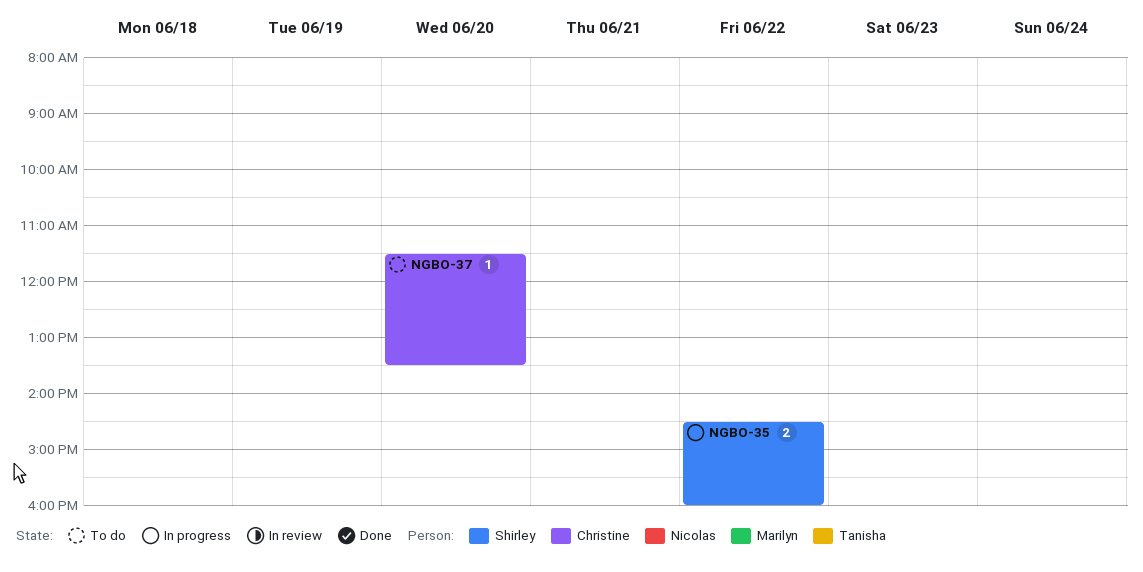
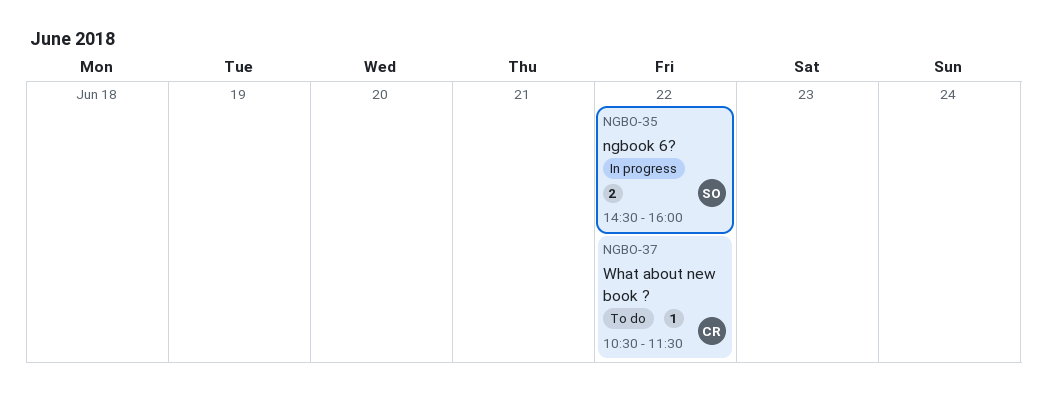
NGBO-37, day: Jun 20 -> Jun 22
NGBO-37, begins: 11:30 -> 10:30
NGBO-37, ends: 13:30 -> 11:30

